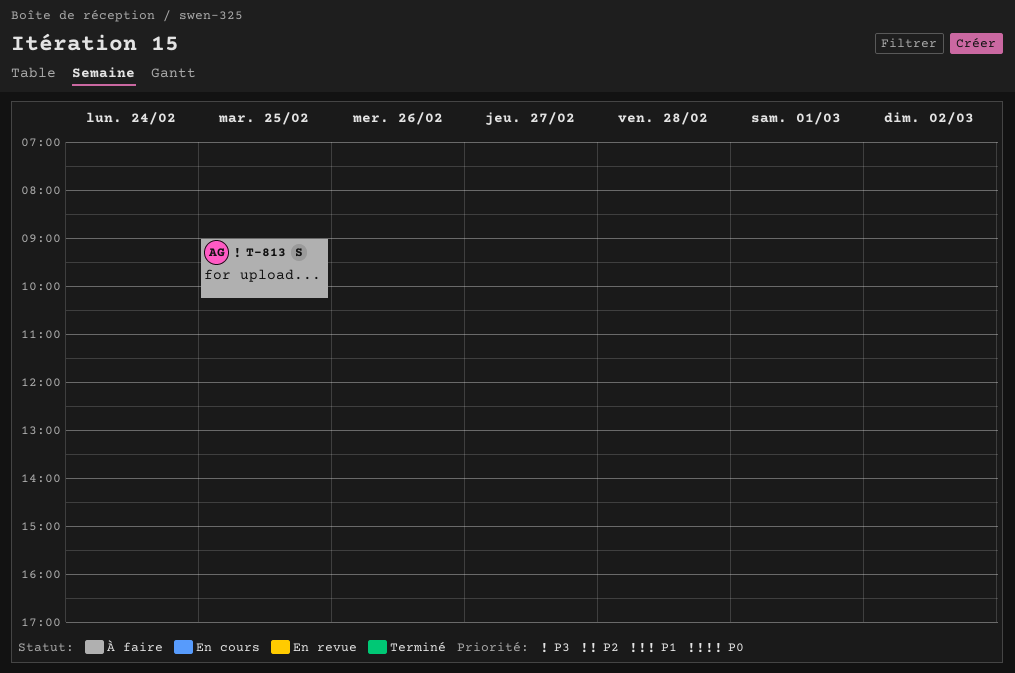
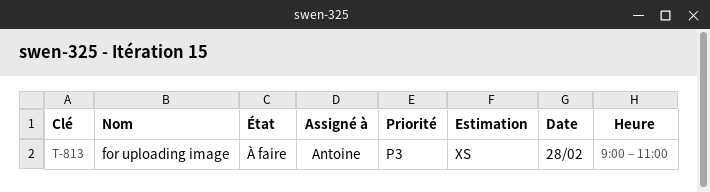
T-813, estimate: S -> XS
T-813, day: Feb 25 -> Feb 28
T-813, ends: 10:15 -> 11:00

